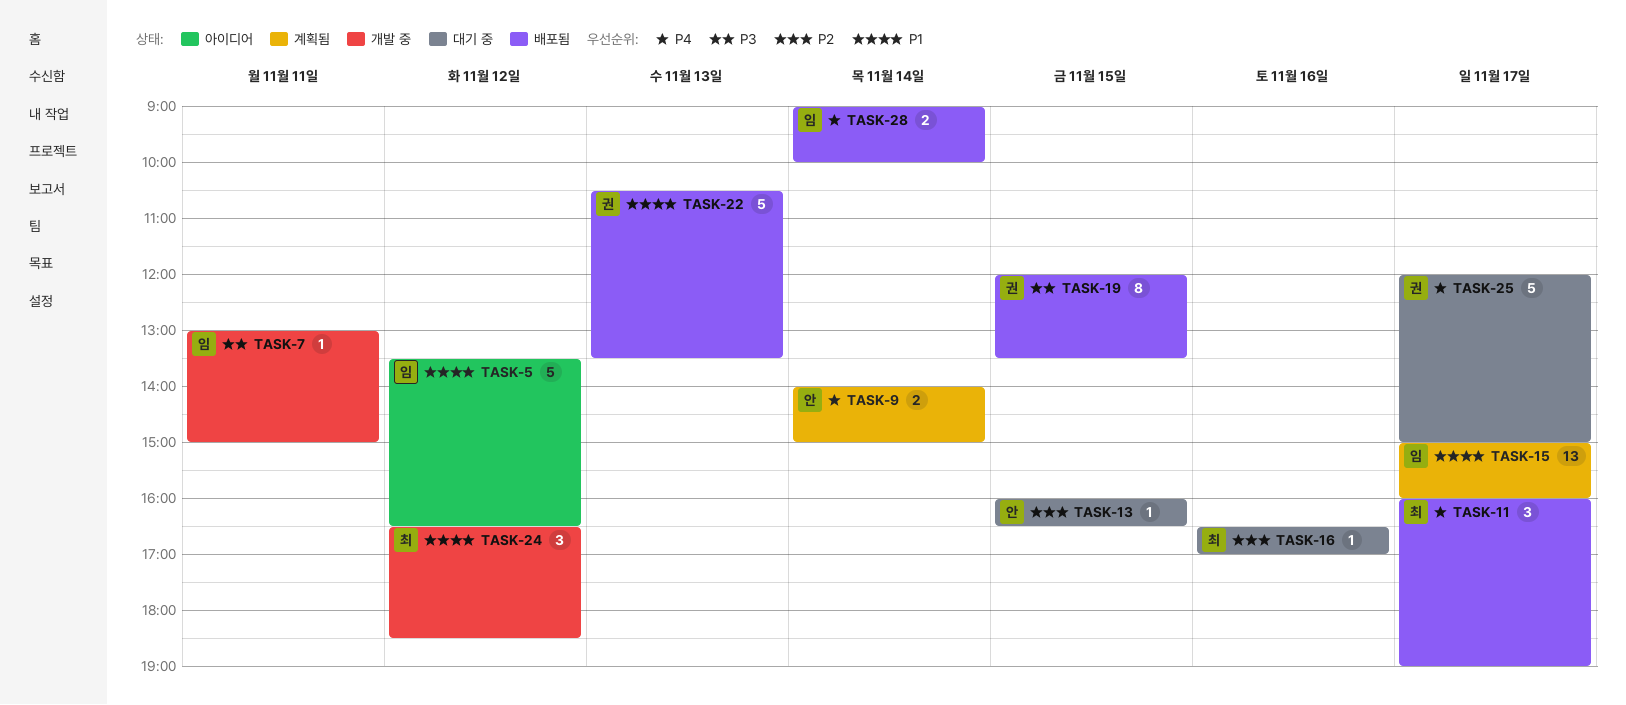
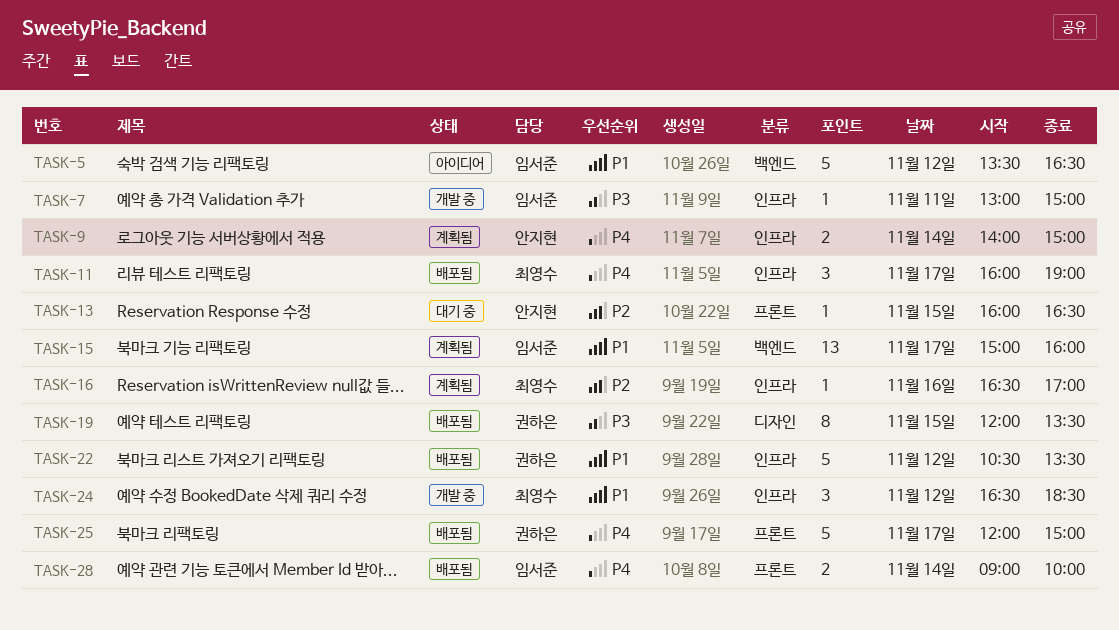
TASK-16, status: 대기 중 -> 계획됨
TASK-22, day: Nov 13 -> Nov 12
TASK-25, status: 대기 중 -> 배포됨

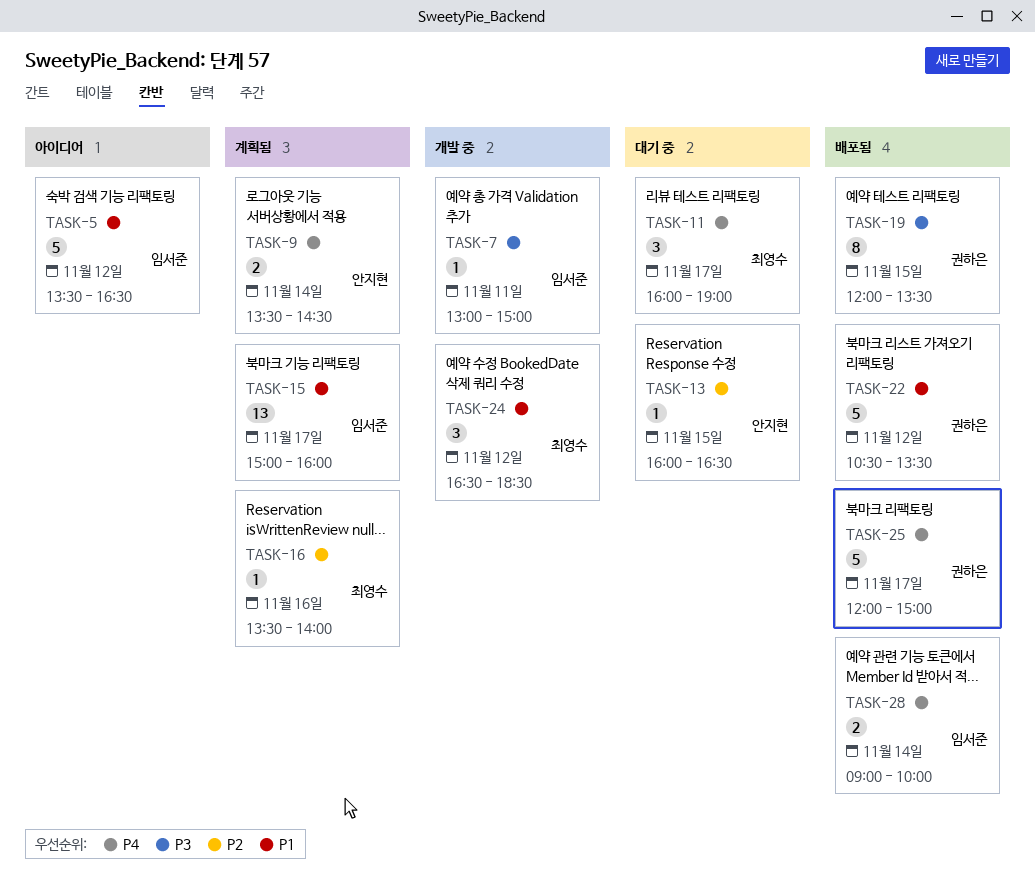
TASK-9, begins: 14:00 -> 13:30
TASK-9, ends: 15:00 -> 14:30
TASK-11, status: 배포됨 -> 대기 중
TASK-16, begins: 16:30 -> 13:30
TASK-16, ends: 17:00 -> 14:00

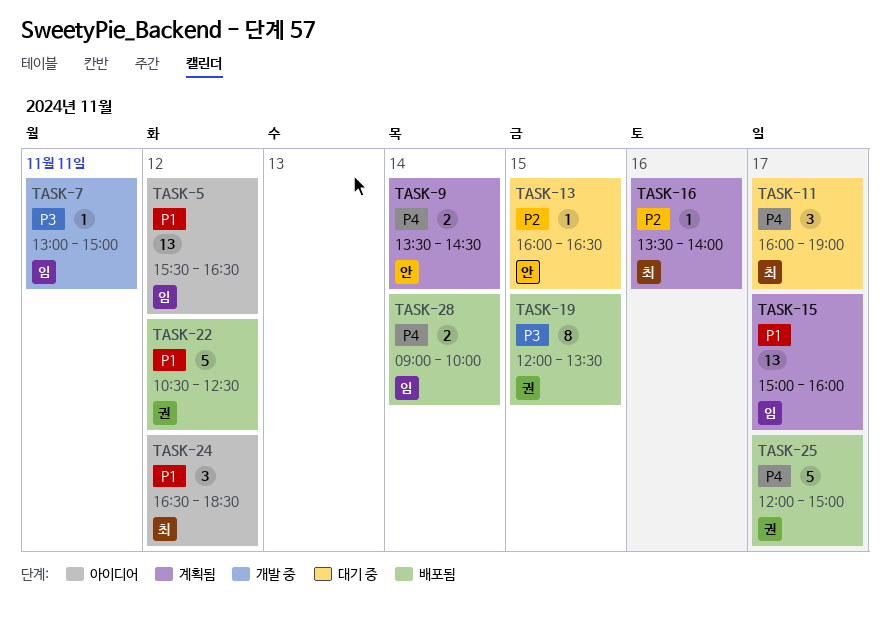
TASK-5, estimate: 5 -> 13
TASK-5, begins: 13:30 -> 15:30
TASK-22, ends: 13:30 -> 12:30
TASK-24, status: 개발 중 -> 아이디어

